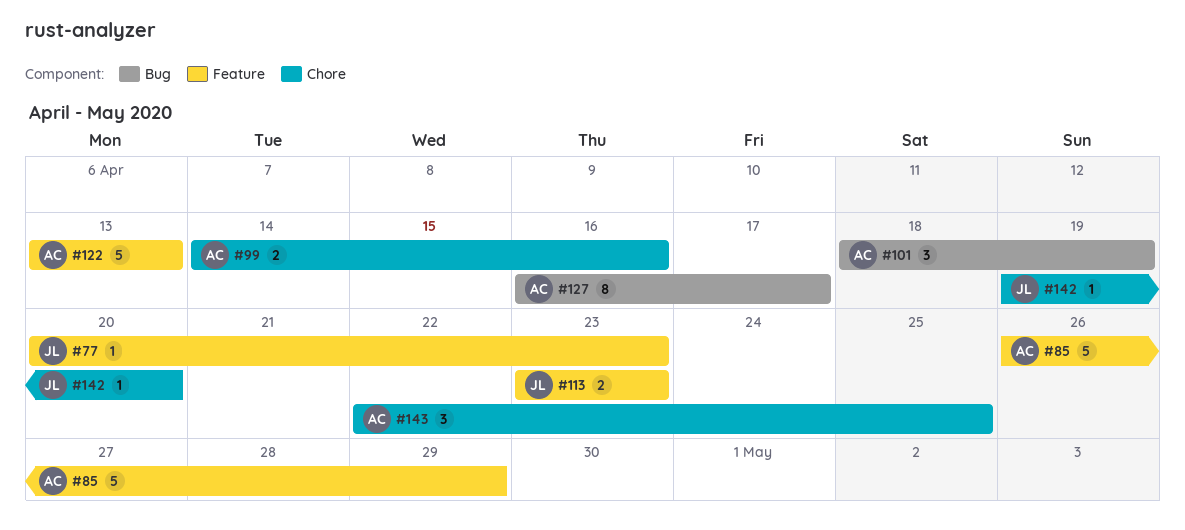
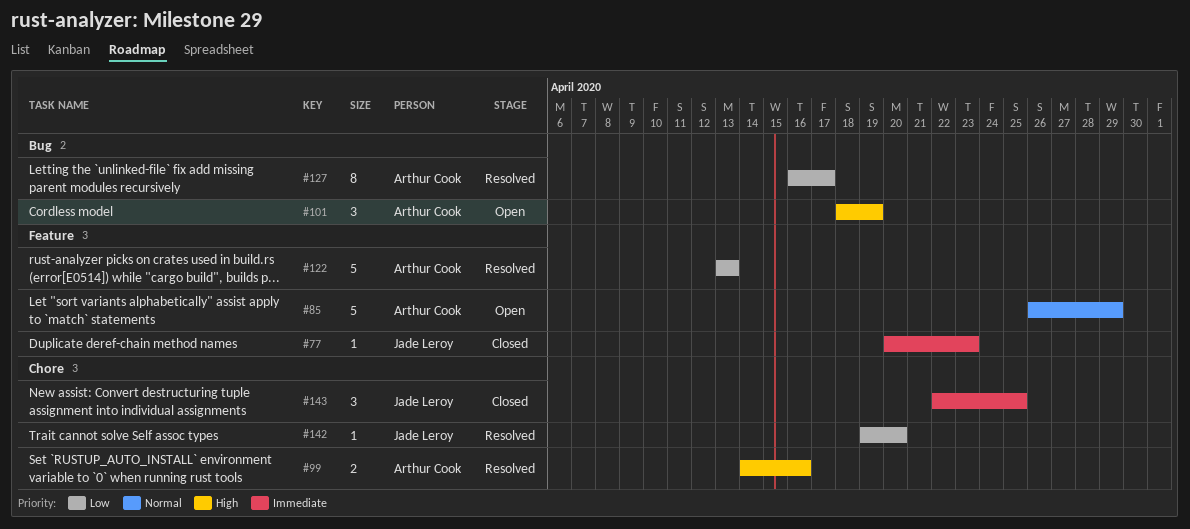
#113: present -> none
#143, owner: Arthur Cook -> Jade Leroy

